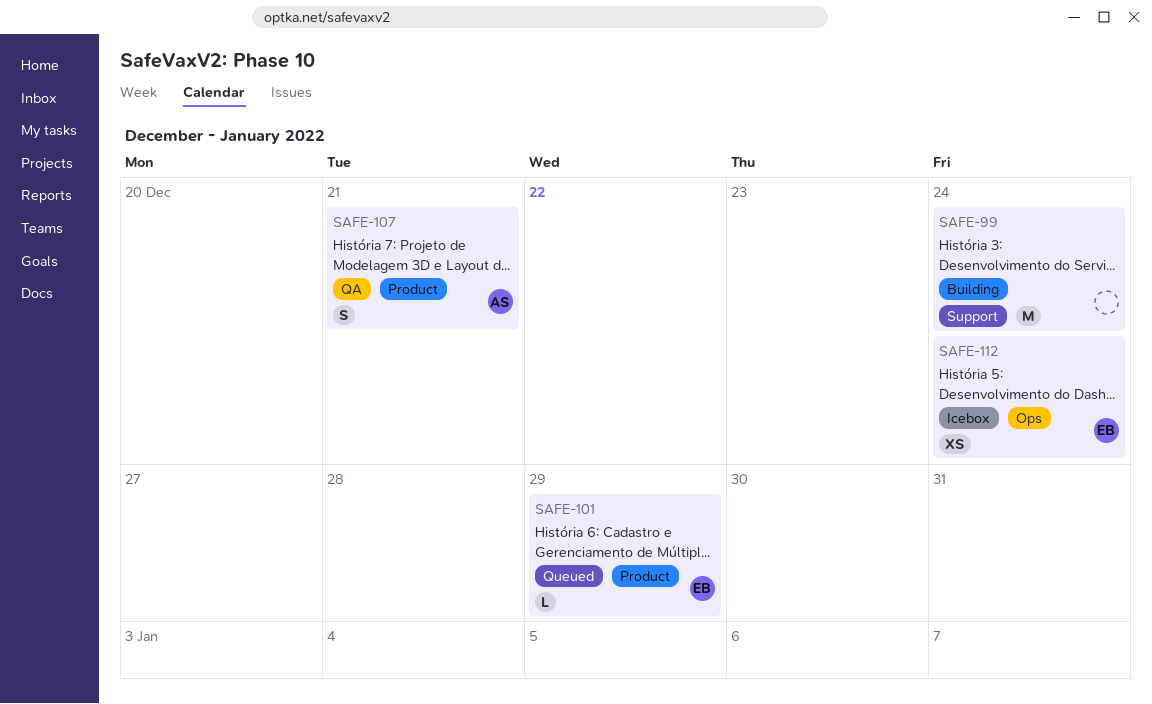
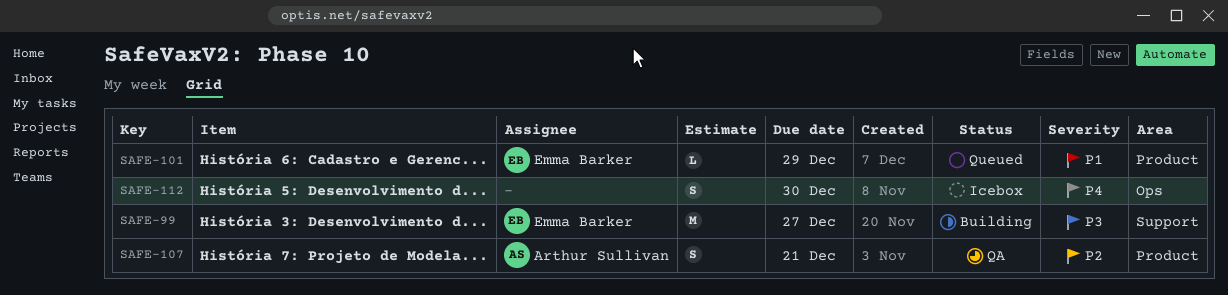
SAFE-99, owner: none -> Emma Barker
SAFE-99, due: Dec 24 -> Dec 27
SAFE-112, owner: Emma Barker -> none
SAFE-112, estimate: XS -> S
SAFE-112, due: Dec 24 -> Dec 30

